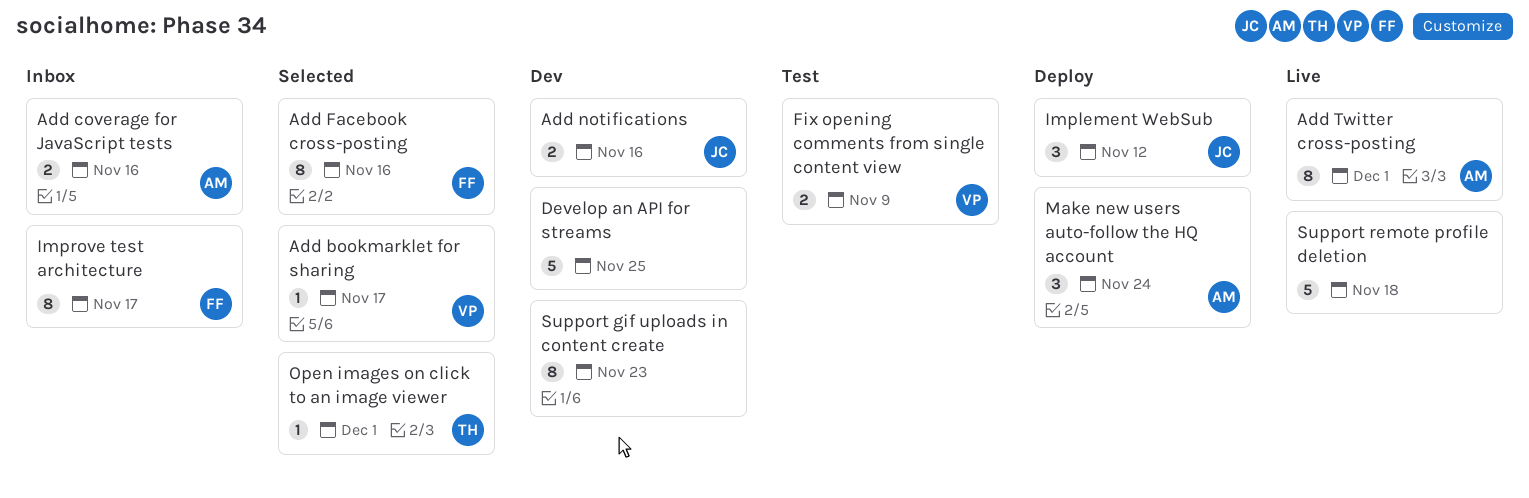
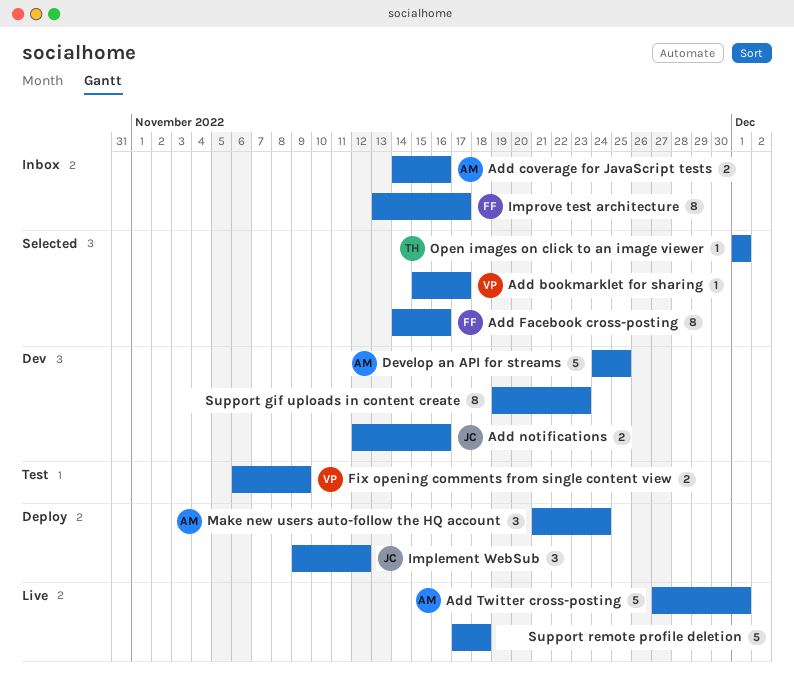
Add Twitter cross-posting, estimate: 8 -> 5
Develop an API for streams, owner: none -> AM

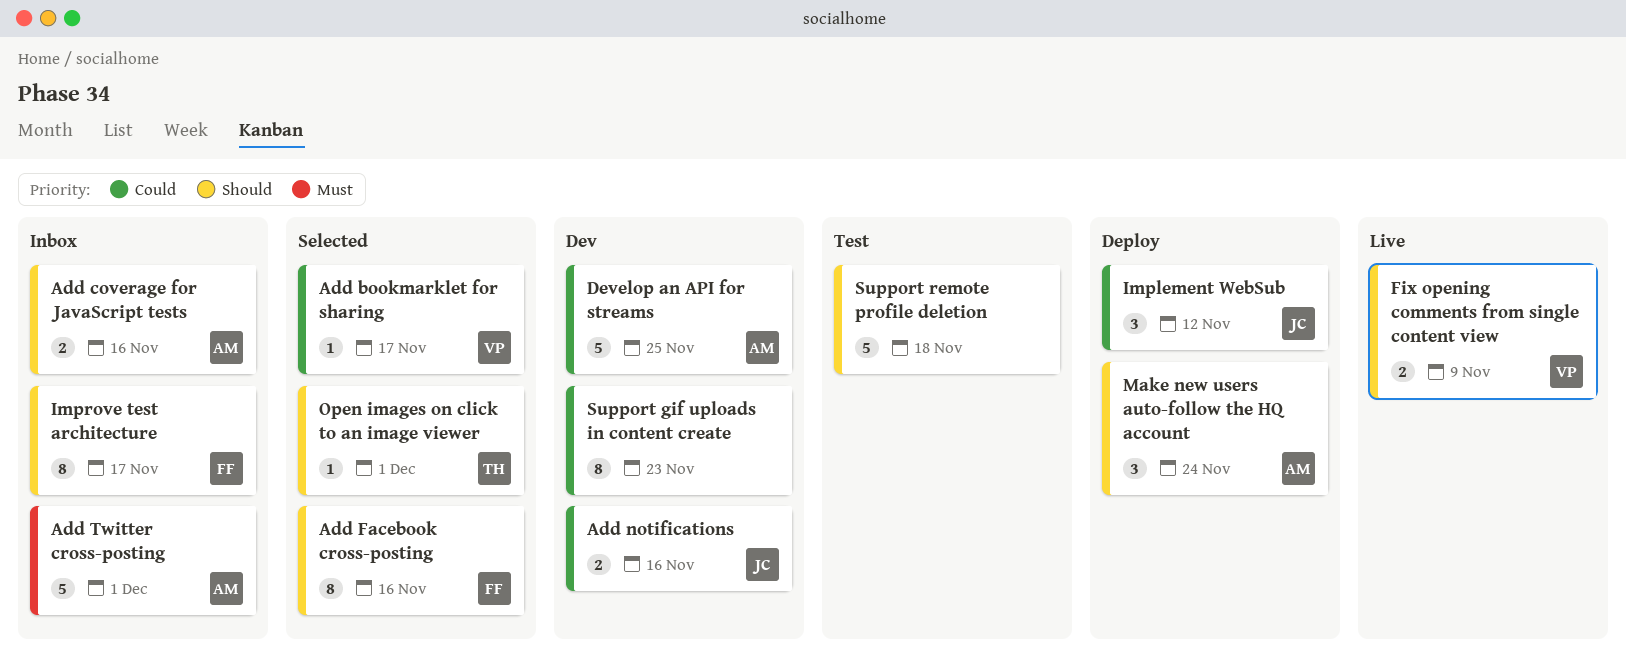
Add Twitter cross-posting, status: Live -> Inbox
Fix opening comments from single content view, status: Test -> Live
Support remote profile deletion, status: Live -> Test

